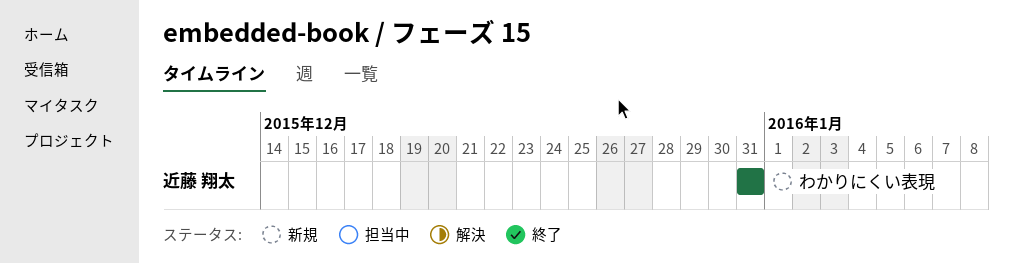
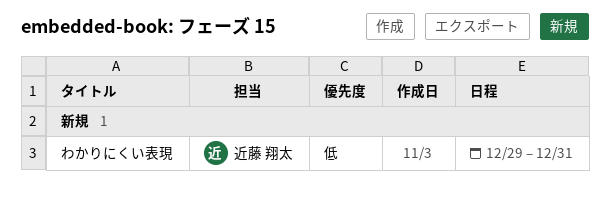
わかりにくい表現, start: Dec 31 -> Dec 29

